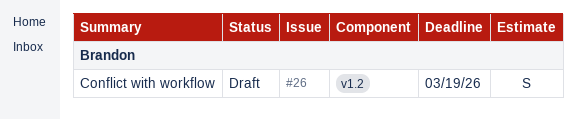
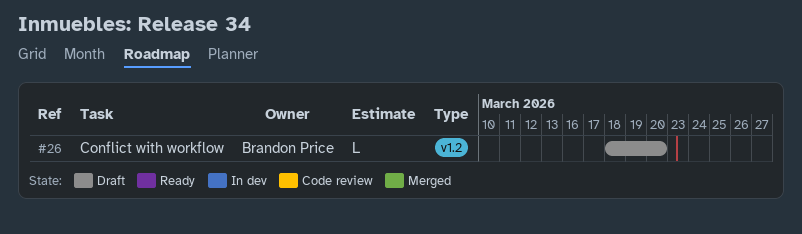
#26, estimate: S -> L
#26, due: Mar 19 -> Mar 20

